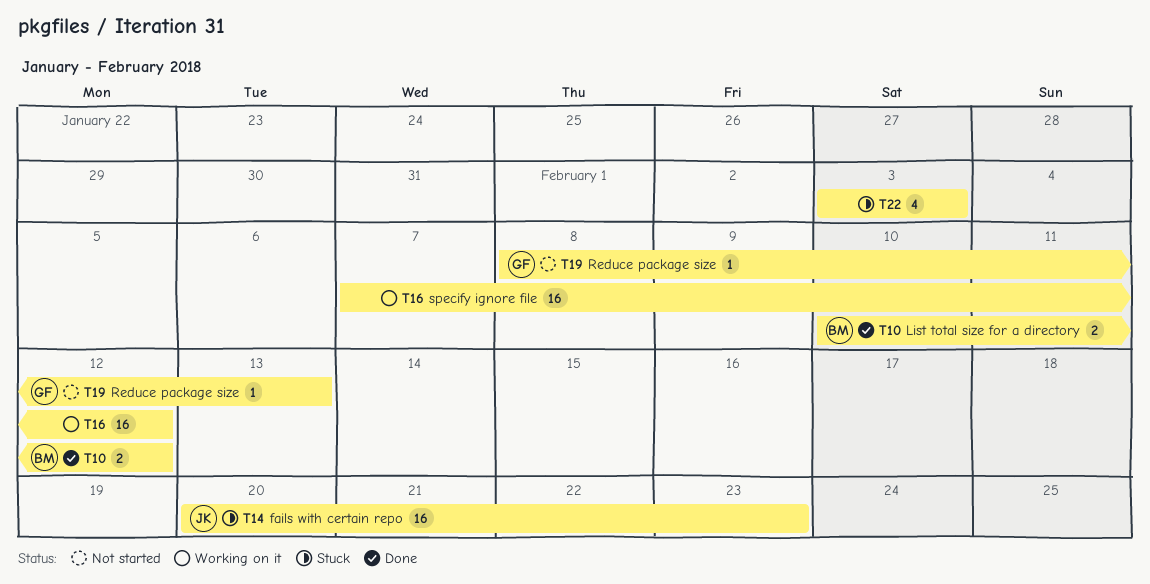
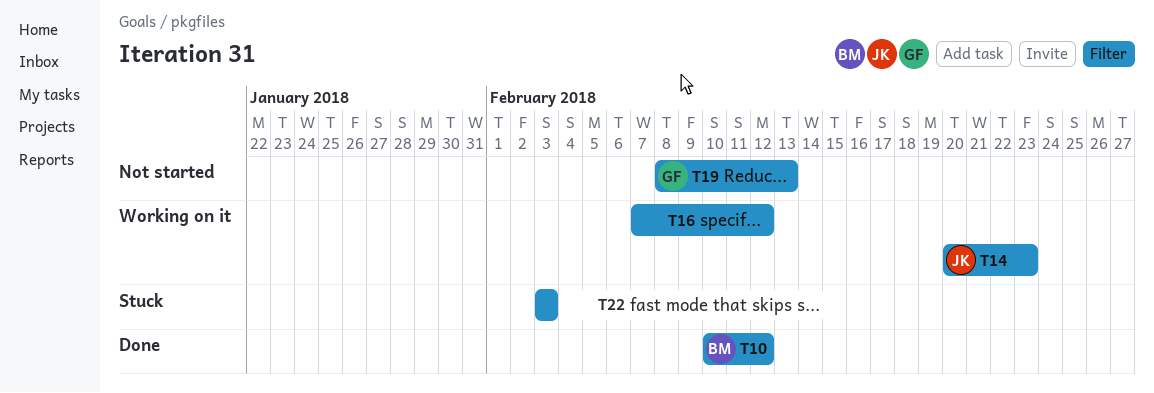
T14, status: Stuck -> Working on it

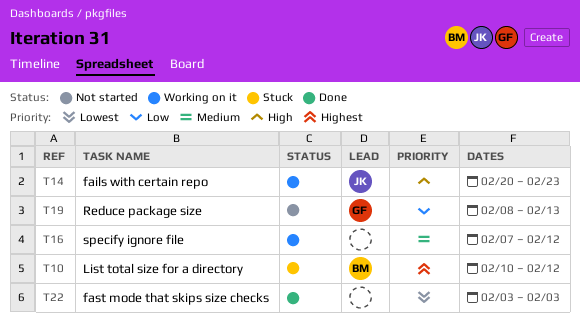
T10, status: Done -> Stuck
T22, status: Stuck -> Done

